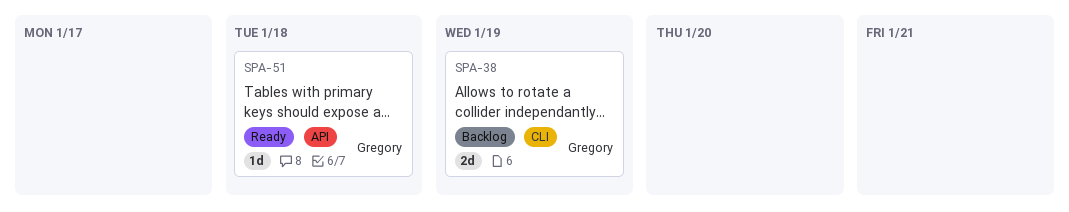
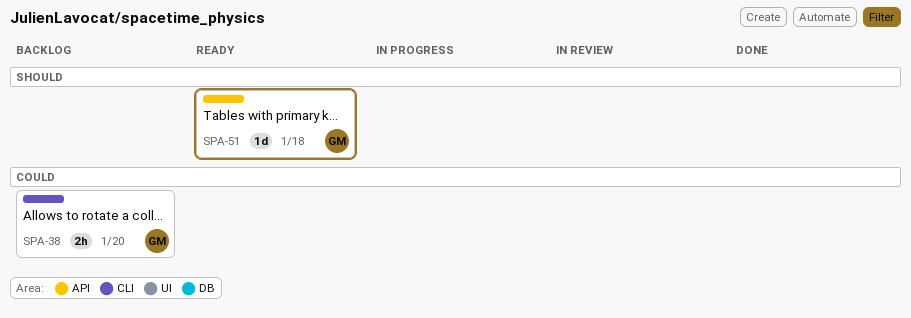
SPA-38, estimate: 2d -> 2h
SPA-38, due: Jan 19 -> Jan 20

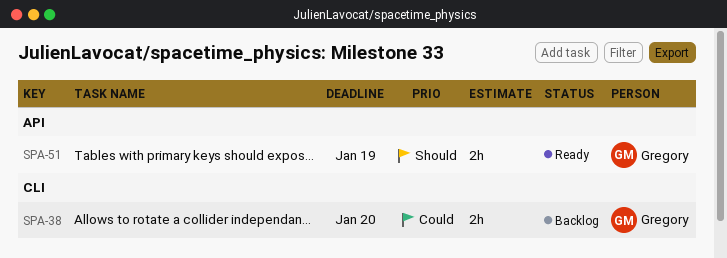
SPA-51, estimate: 1d -> 2h
SPA-51, due: Jan 18 -> Jan 19

